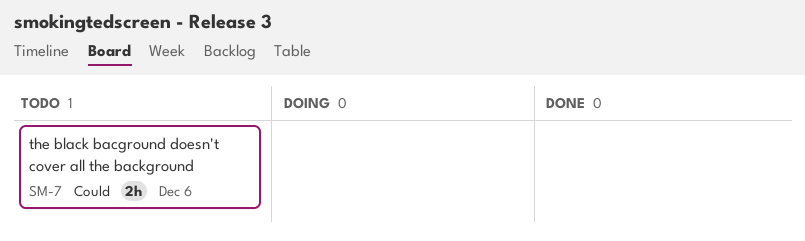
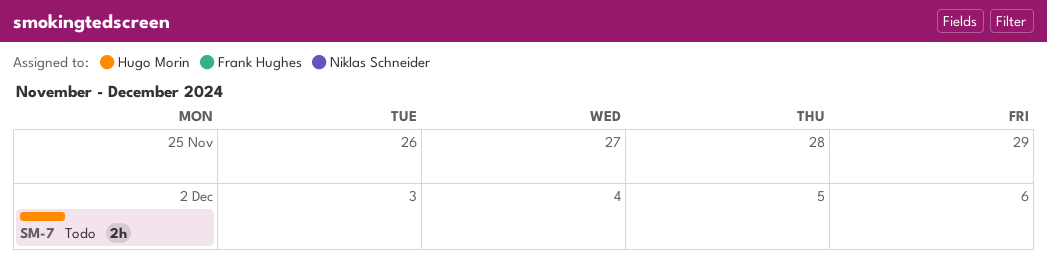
SM-7, due: Dec 6 -> Dec 2

